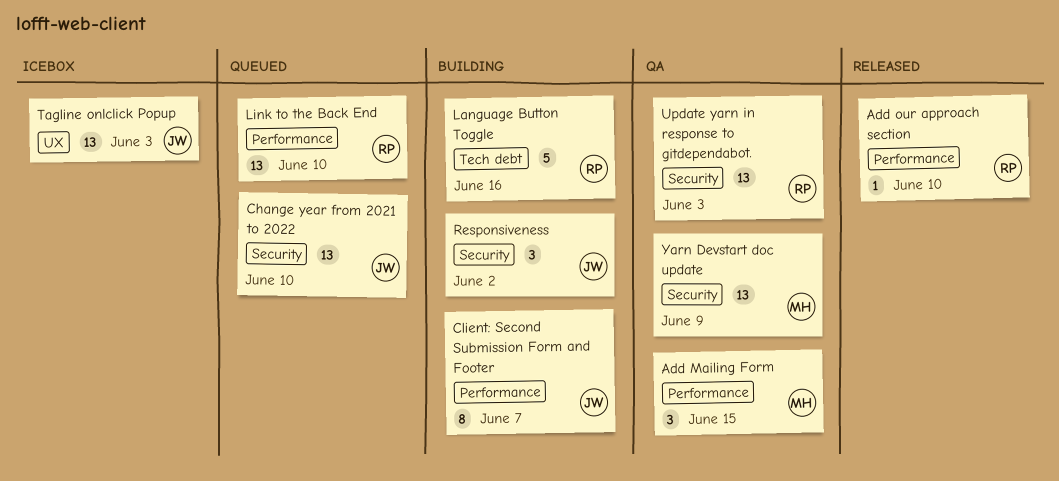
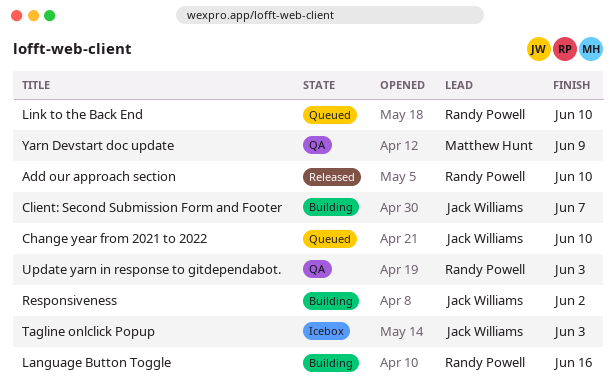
Add Mailing Form: present -> none

